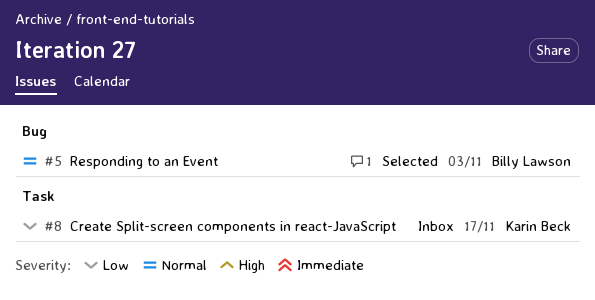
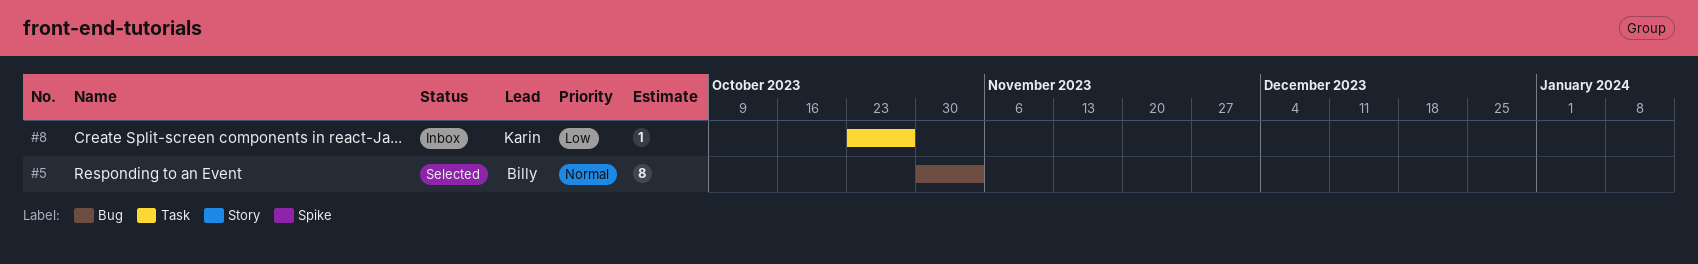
#8, due: Nov 17 -> Oct 27

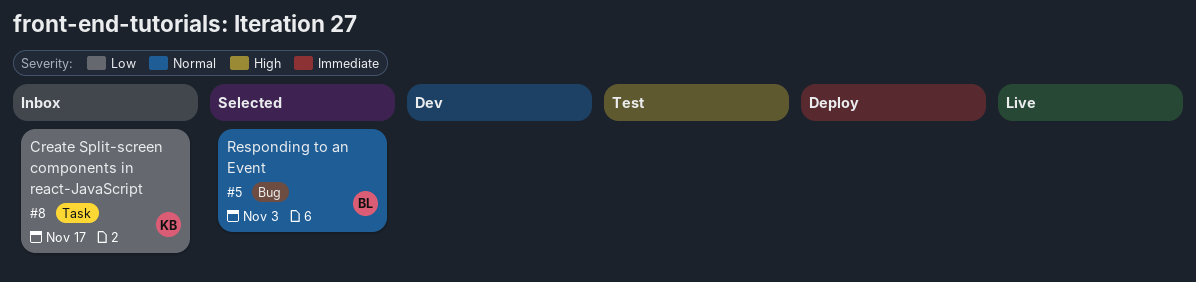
#8, due: Oct 27 -> Nov 17

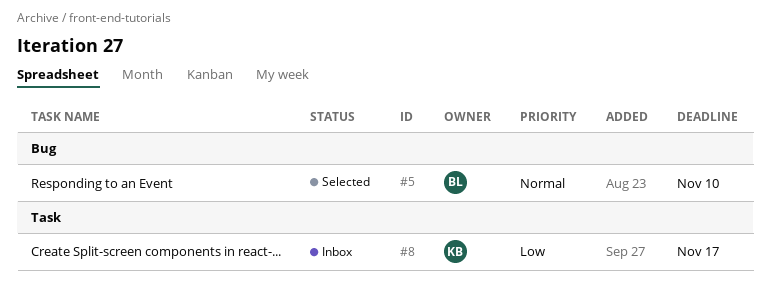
#5, due: Nov 3 -> Nov 10

